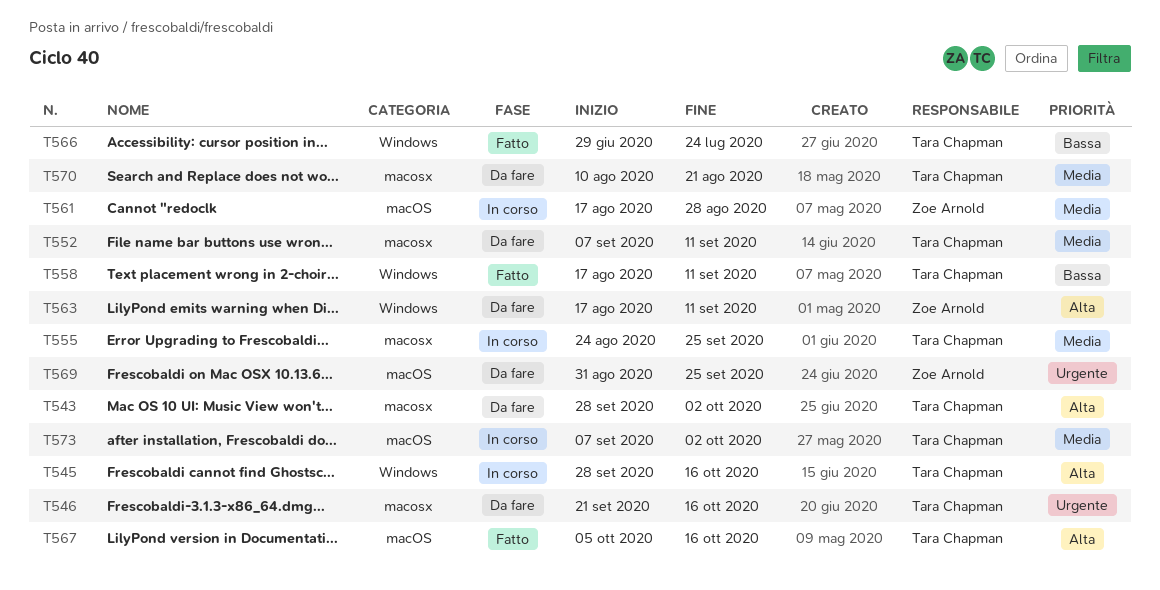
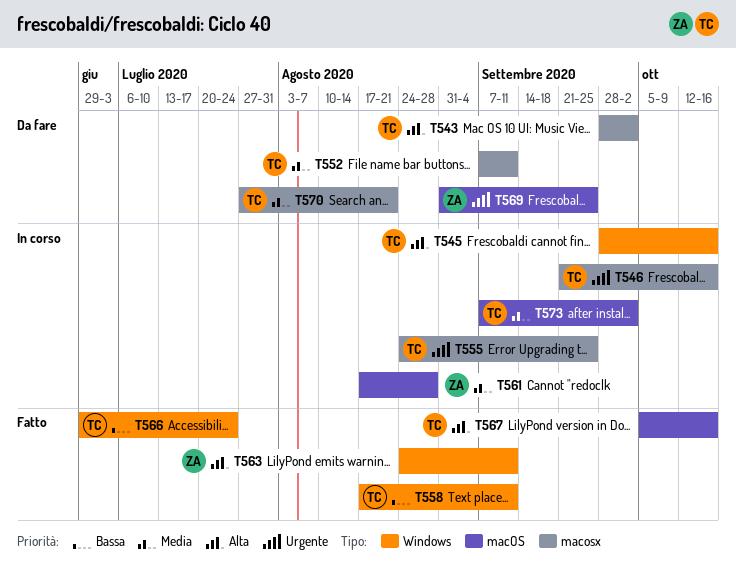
T546, status: Da fare -> In corso
T555, priority: Media -> Urgente
T563, status: Da fare -> Fatto
T563, start: Aug 17 -> Aug 24
T570, start: Aug 10 -> Jul 27

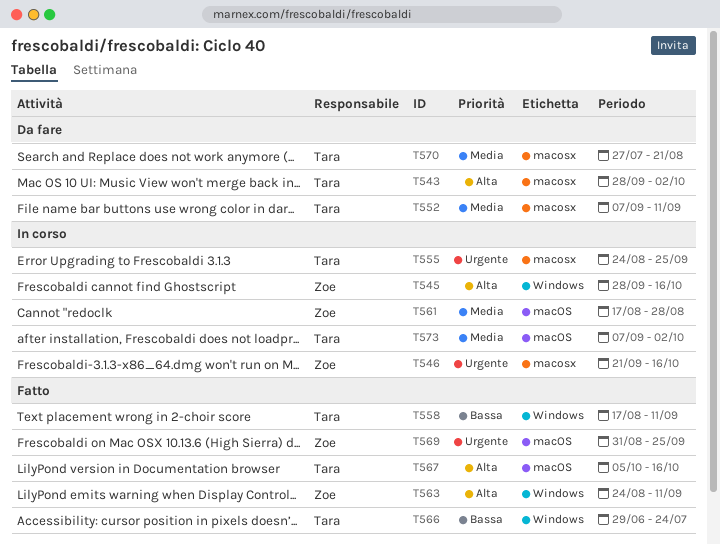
T545, owner: Tara -> Zoe
T546, owner: Tara -> Zoe
T569, status: Da fare -> Fatto

